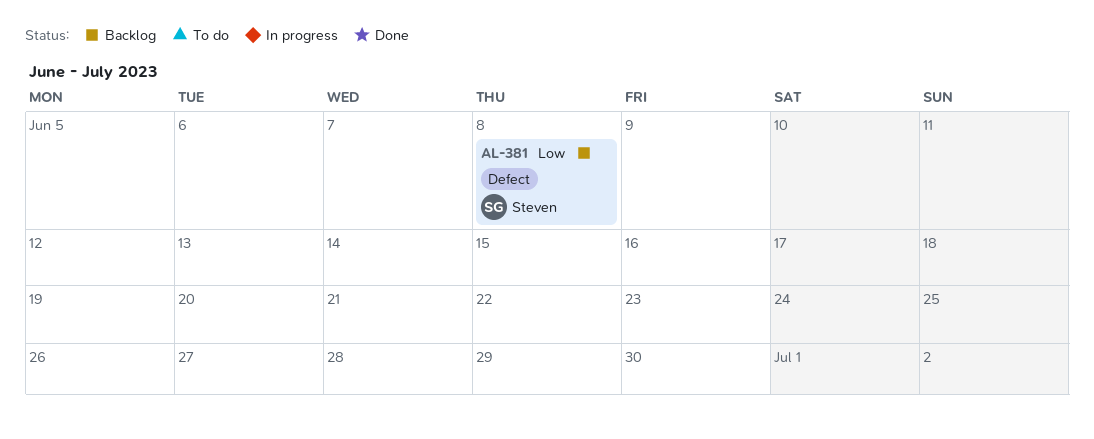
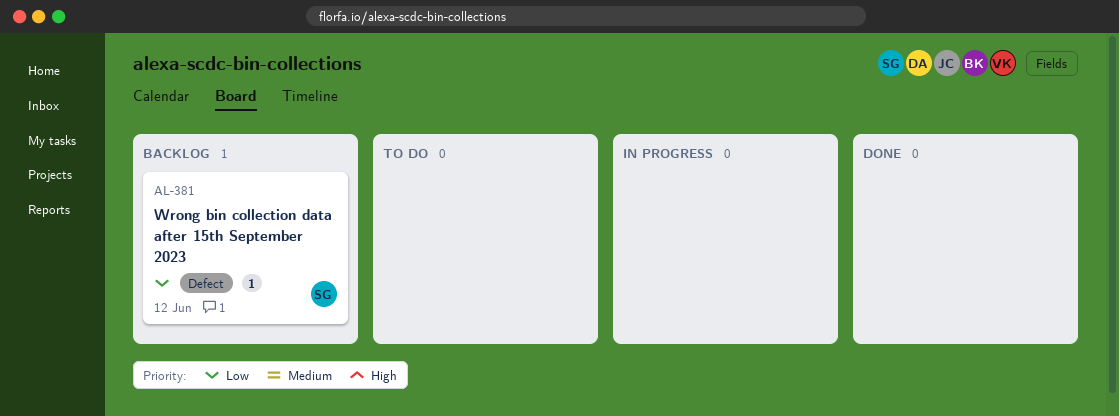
AL-381, due: Jun 8 -> Jun 12

